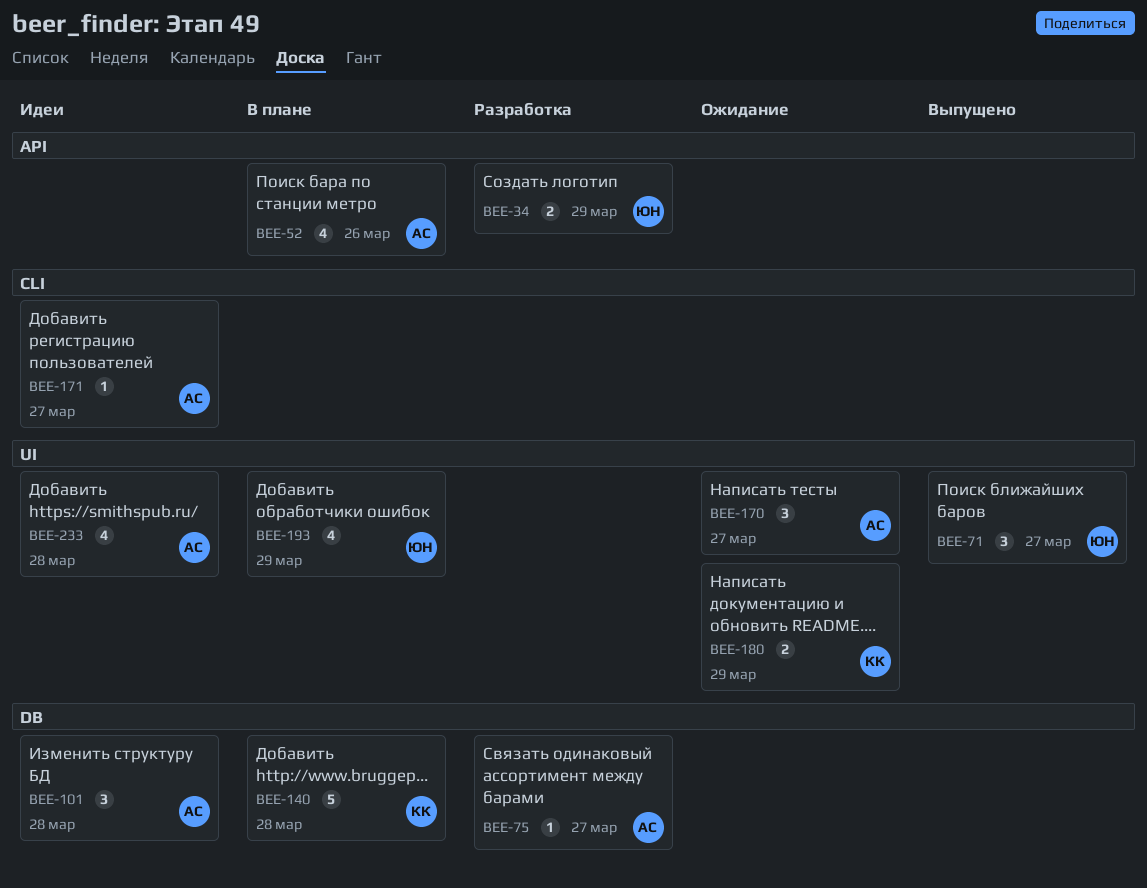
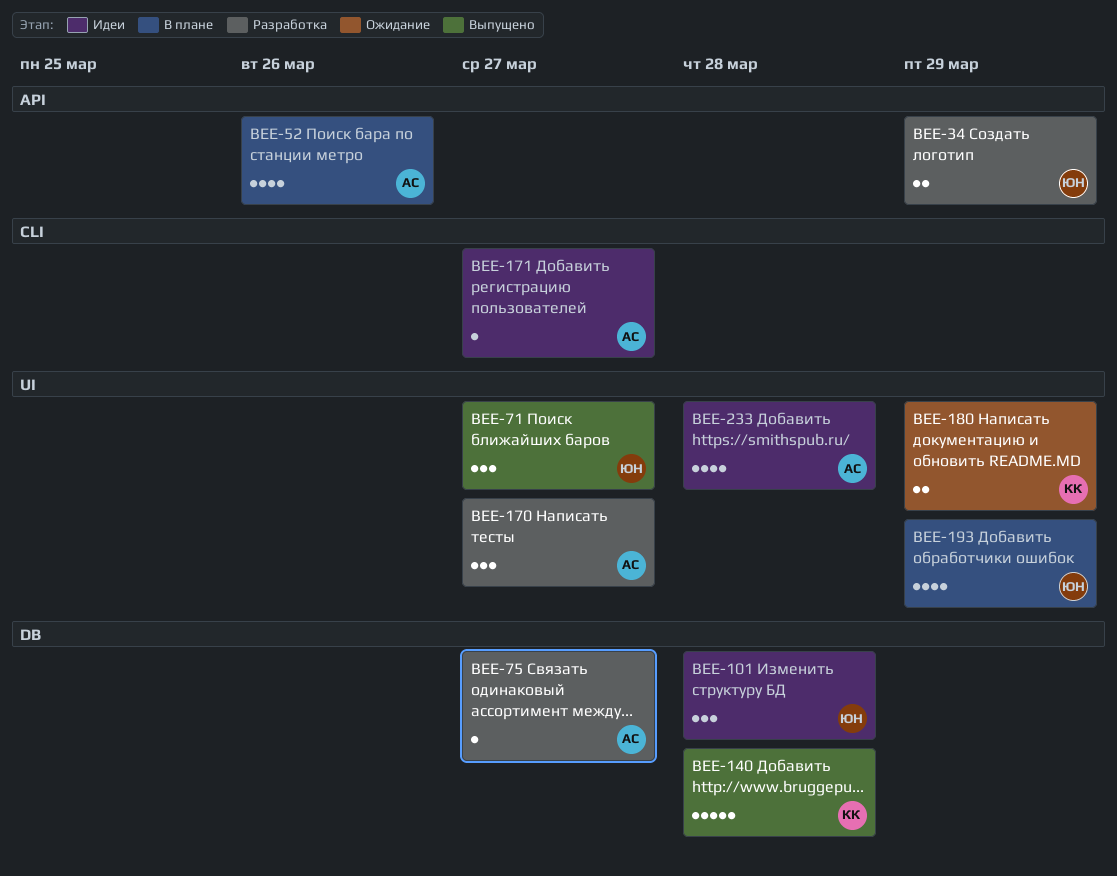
BEE-101, owner: АС -> ЮН
BEE-140, status: В плане -> Выпущено
BEE-170, status: Ожидание -> Разработка

